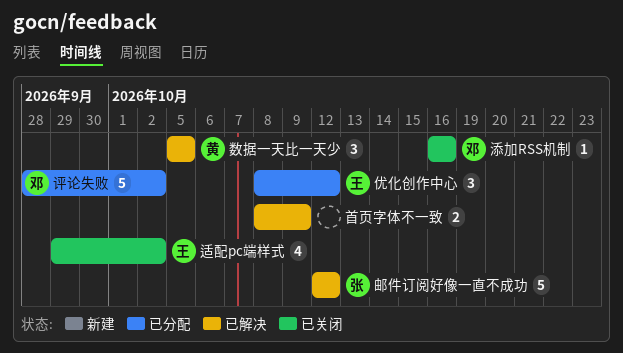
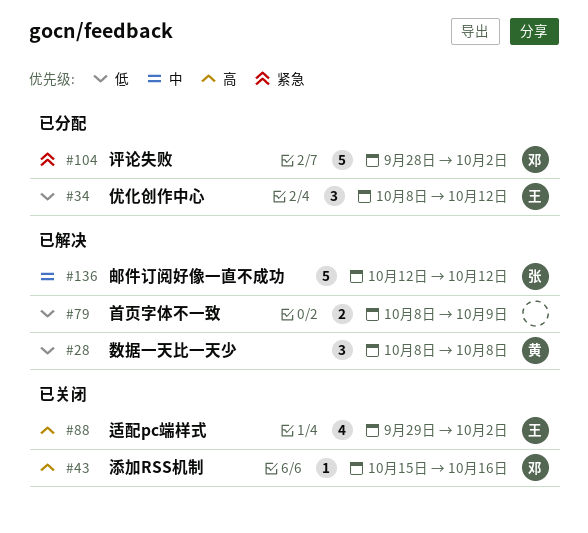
数据一天比一天少, start: Oct 5 -> Oct 8
数据一天比一天少, due: Oct 5 -> Oct 8
添加RSS机制, start: Oct 16 -> Oct 15

